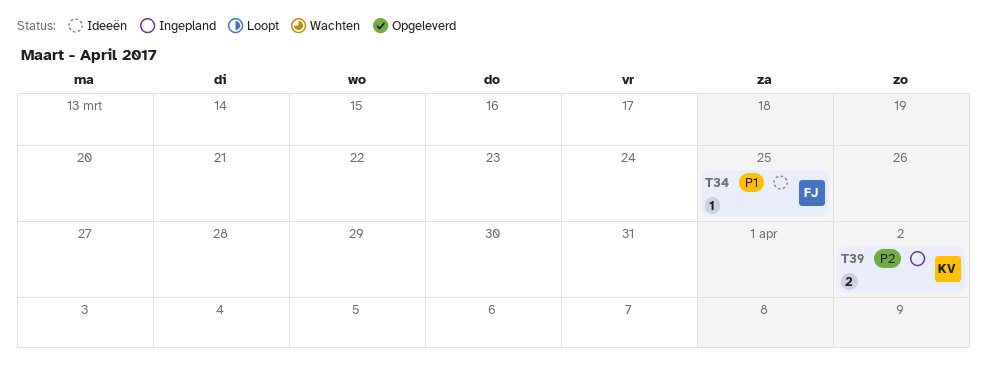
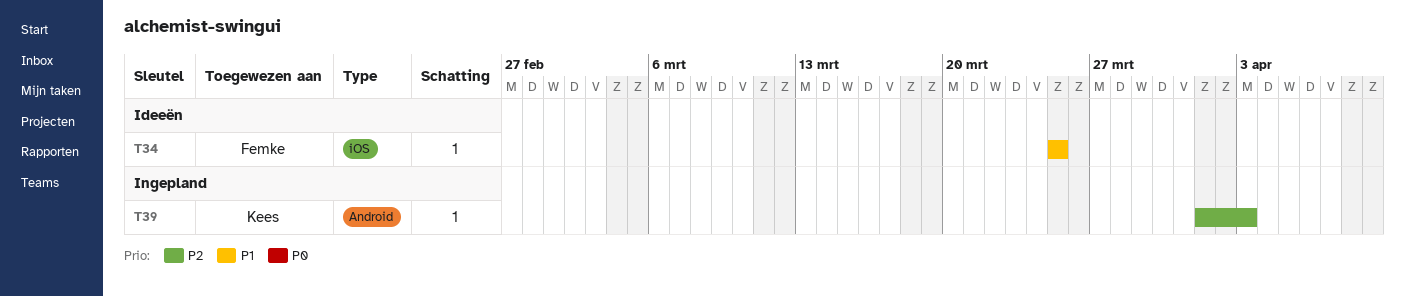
T39, estimate: 2 -> 1
T39, due: Apr 2 -> Apr 3

